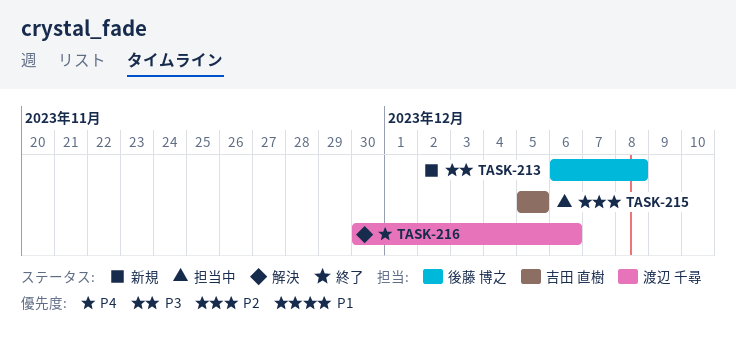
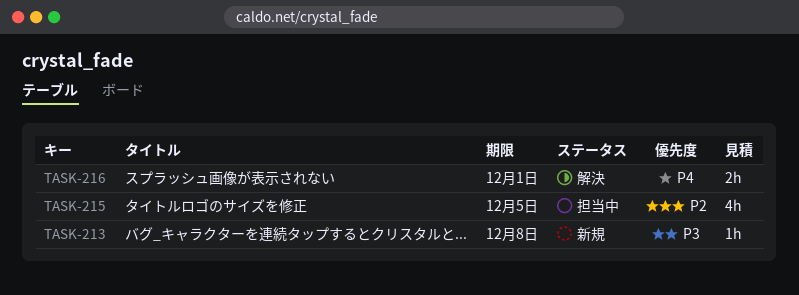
TASK-216, due: Dec 6 -> Dec 1

